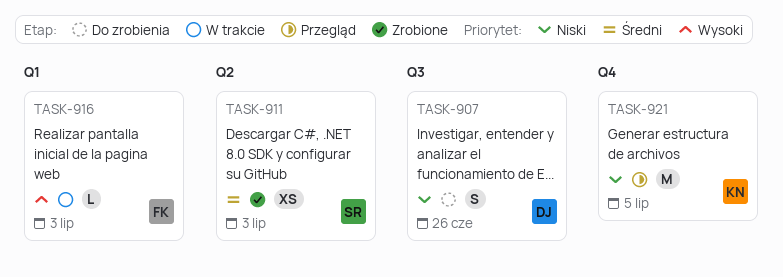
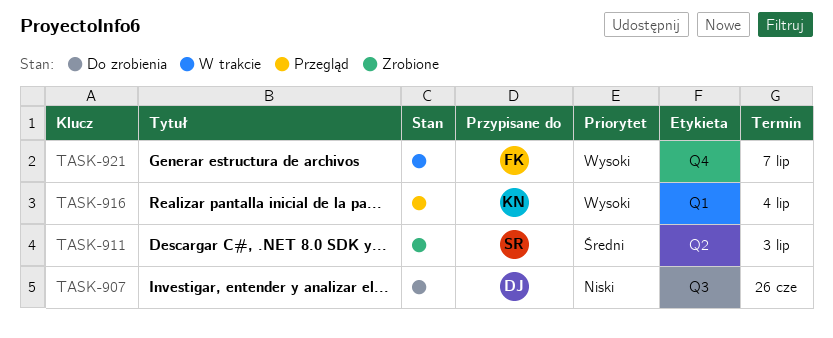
TASK-916, status: W trakcie -> Przegląd
TASK-916, owner: FK -> KN
TASK-916, due: Jul 3 -> Jul 4
TASK-921, status: Przegląd -> W trakcie
TASK-921, owner: KN -> FK
TASK-921, priority: Niski -> Wysoki
TASK-921, due: Jul 5 -> Jul 7

